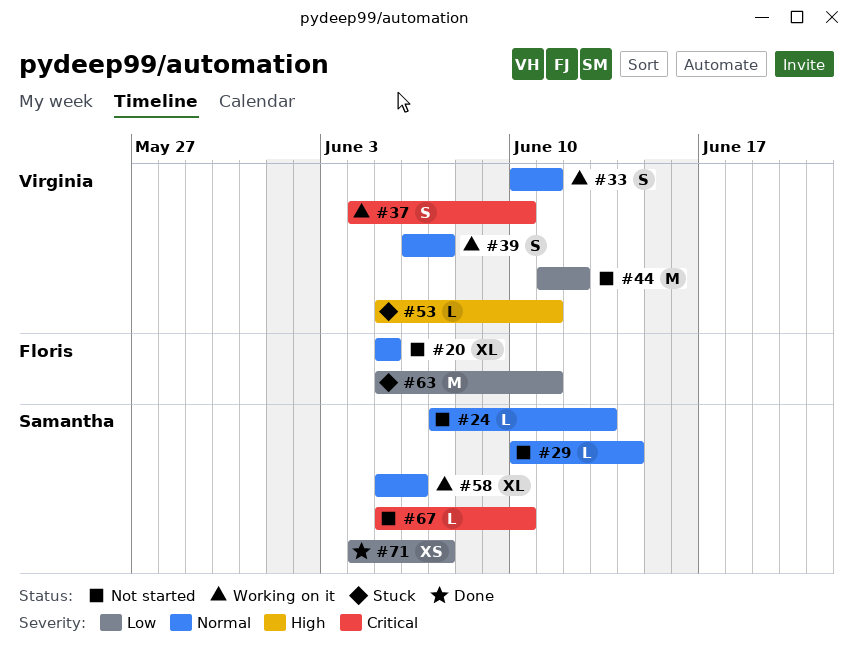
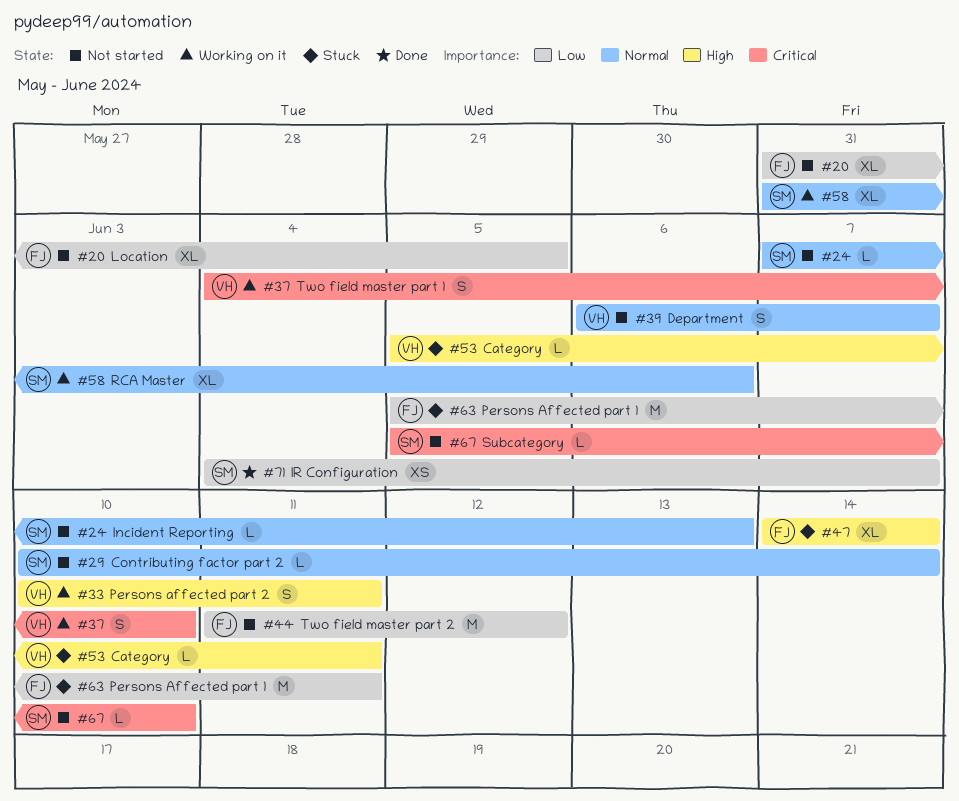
#20, priority: Normal -> Low
#20, start: Jun 5 -> May 31
#33, priority: Normal -> High
#39, status: Working on it -> Not started
#44, owner: Virginia -> Floris
#47: none -> present
#58, start: Jun 5 -> May 31

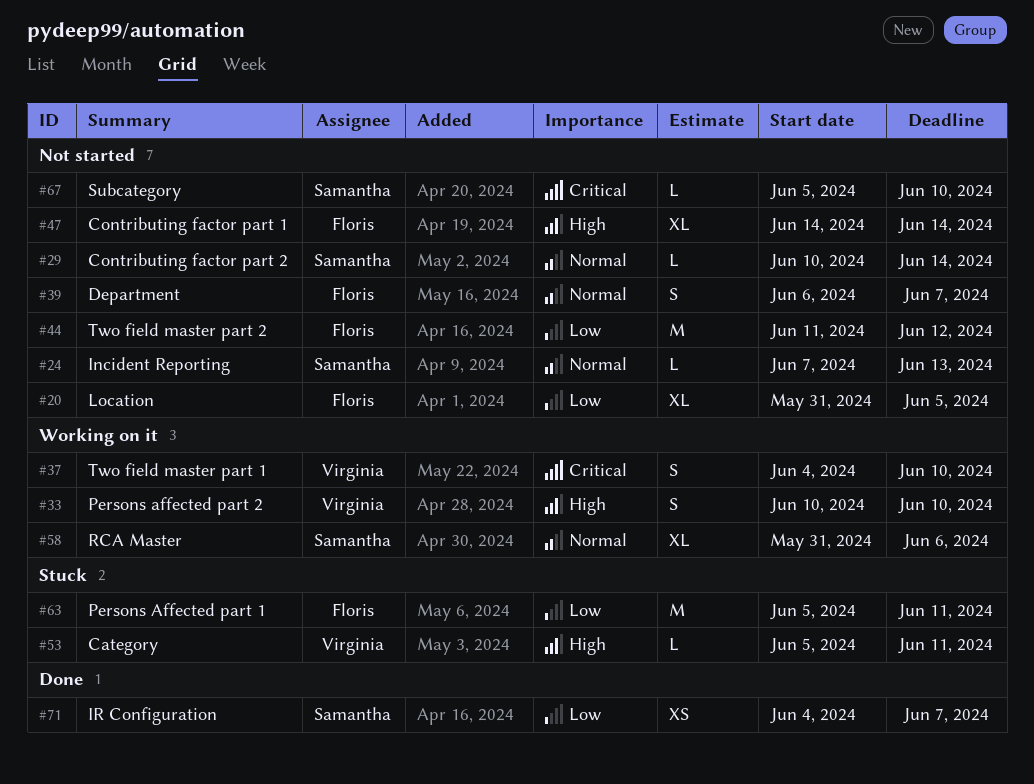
#33, due: Jun 11 -> Jun 10
#39, owner: Virginia -> Floris
#47, status: Stuck -> Not started

